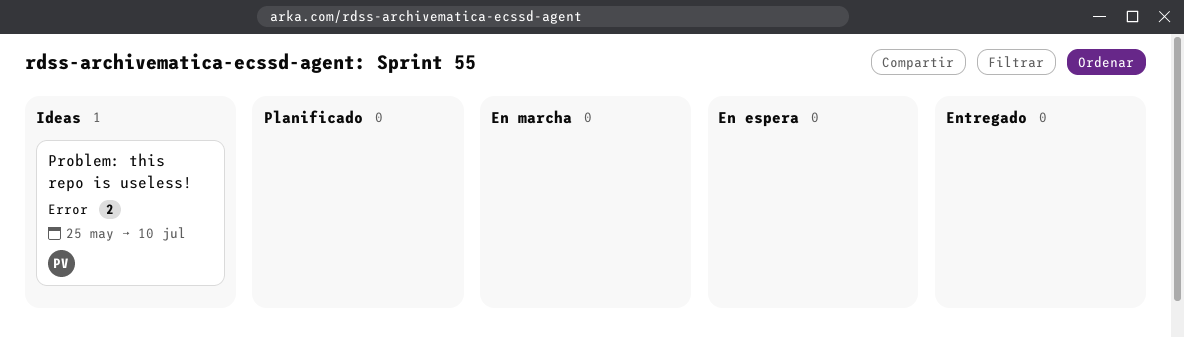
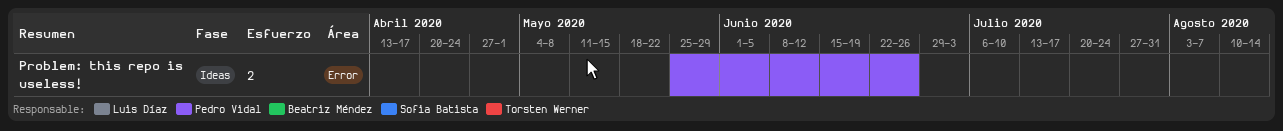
Problem: this repo is useless!, due: Jul 10 -> Jun 26

